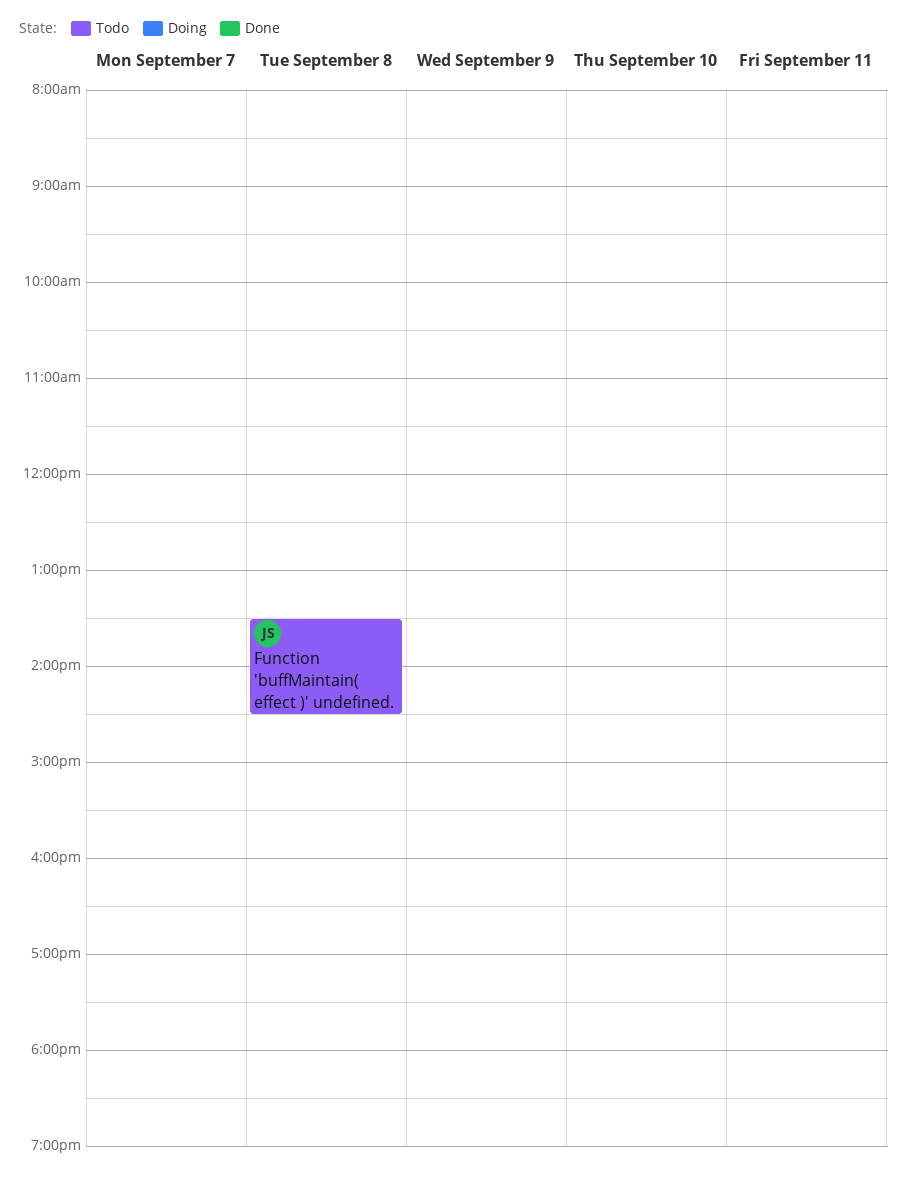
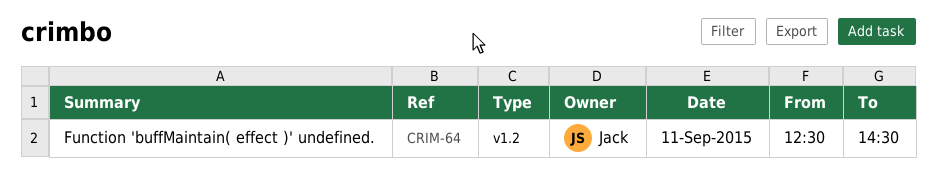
Function 'buffMaintain( effect )' undefined., day: Sep 8 -> Sep 11
Function 'buffMaintain( effect )' undefined., begins: 13:30 -> 12:30

